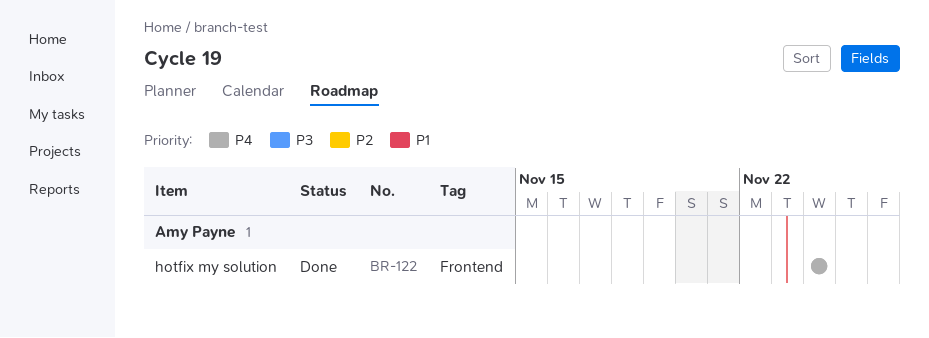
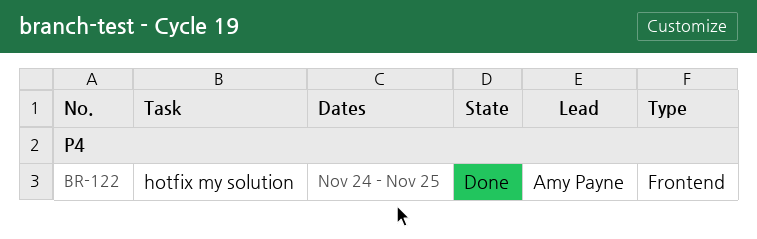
BR-122, due: Nov 24 -> Nov 25

